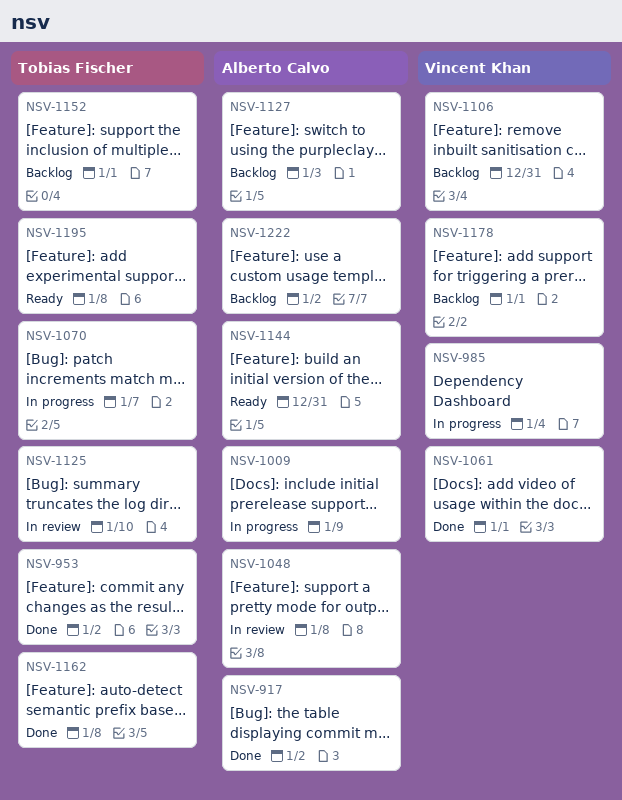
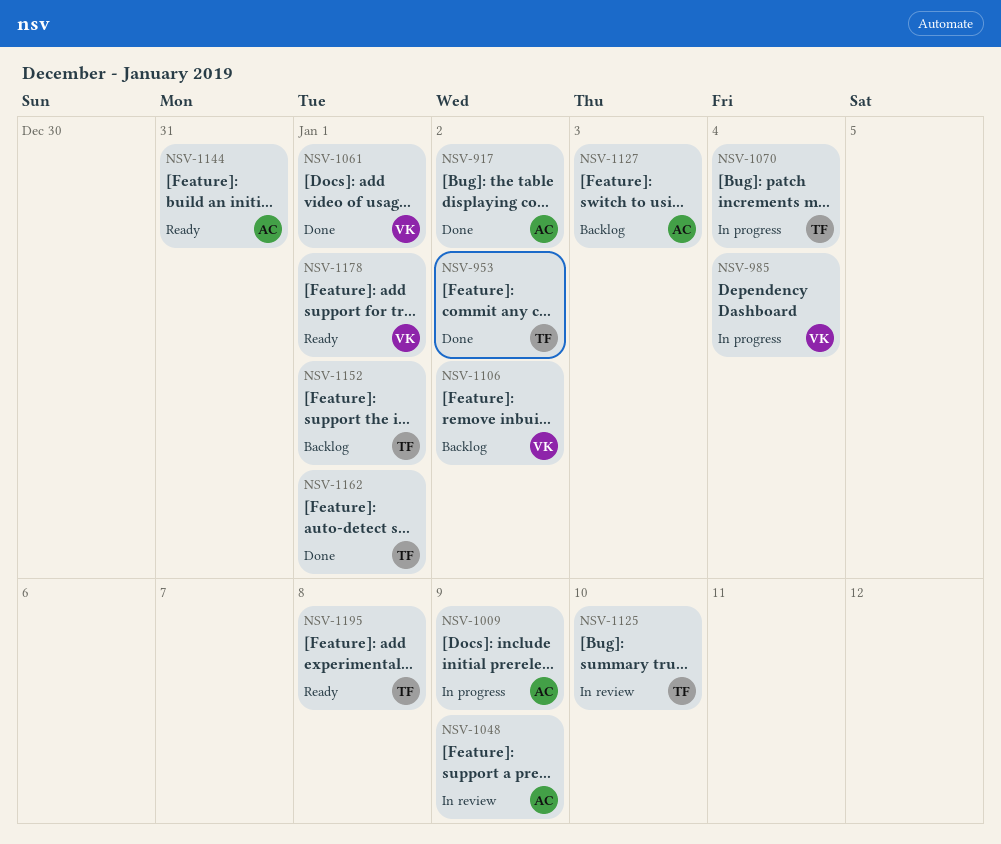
NSV-1048, due: Jan 8 -> Jan 9
NSV-1070, due: Jan 7 -> Jan 4
NSV-1106, due: Dec 31 -> Jan 2
NSV-1162, due: Jan 8 -> Jan 1
NSV-1178, status: Backlog -> Ready
NSV-1222: present -> none

